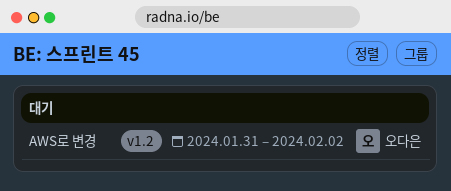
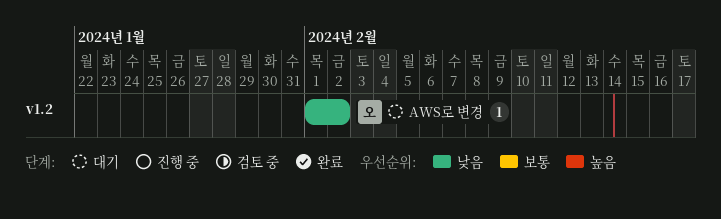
AWS로 변경, start: Jan 31 -> Feb 1

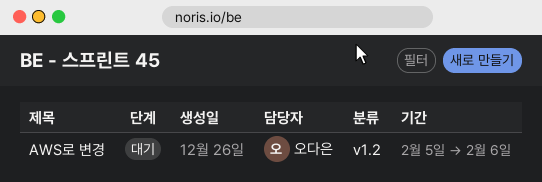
AWS로 변경, start: Feb 1 -> Feb 5
AWS로 변경, due: Feb 2 -> Feb 6

